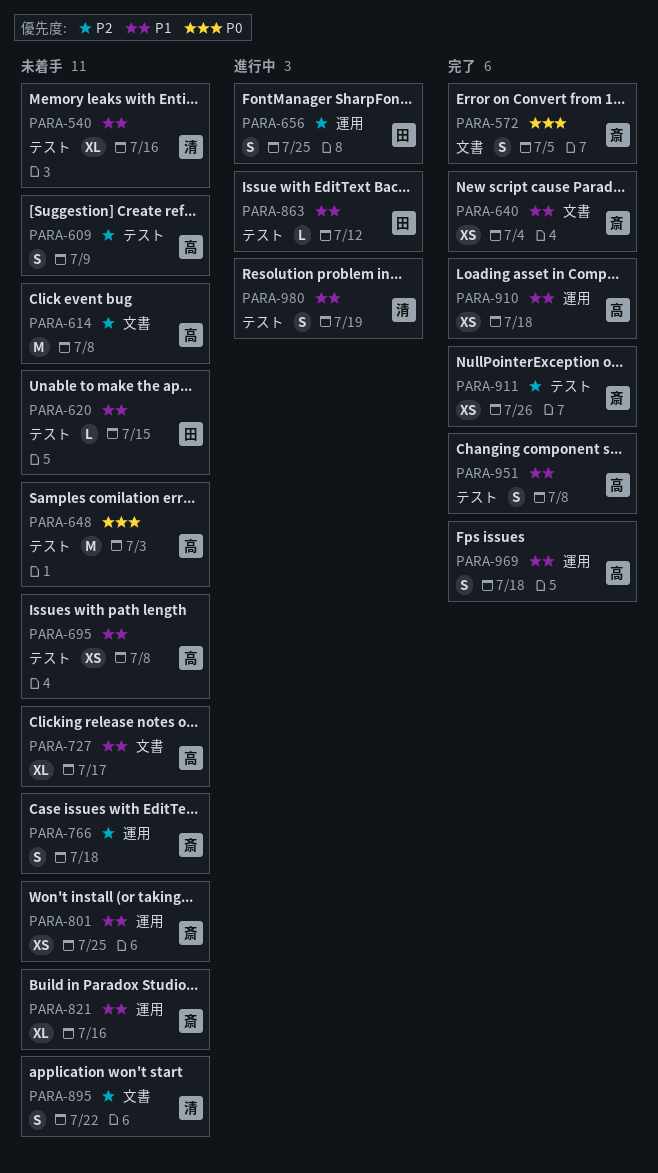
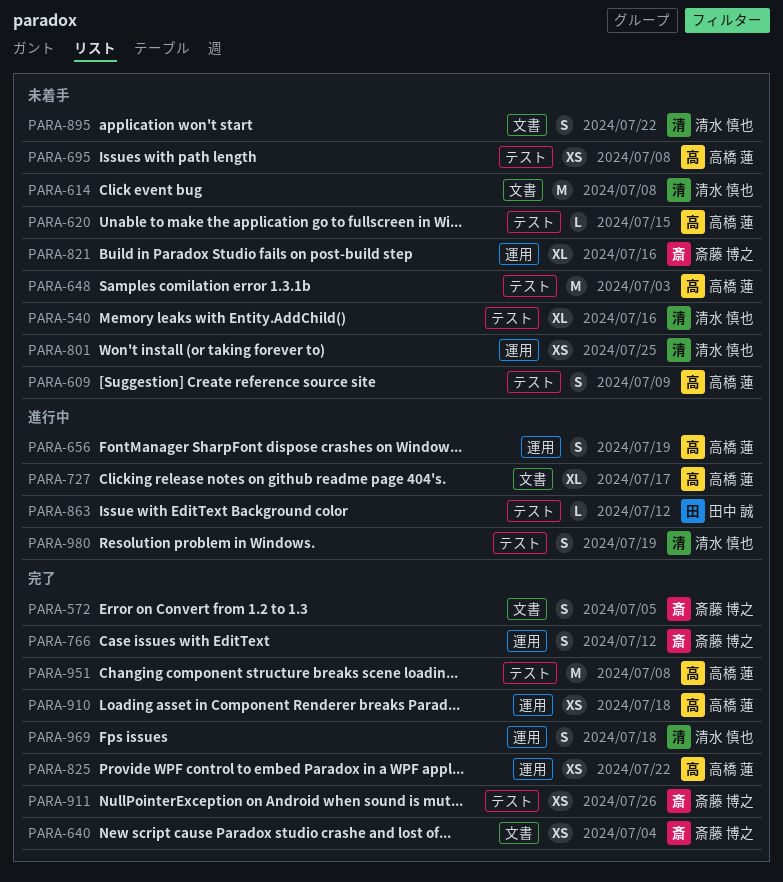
PARA-614, owner: 高橋 蓮 -> 清水 慎也
PARA-620, owner: 田中 誠 -> 高橋 蓮
PARA-656, owner: 田中 誠 -> 高橋 蓮
PARA-656, due: Jul 25 -> Jul 19
PARA-727, status: 未着手 -> 進行中
PARA-766, status: 未着手 -> 完了
PARA-766, due: Jul 18 -> Jul 12
PARA-801, owner: 斎藤 博之 -> 清水 慎也
PARA-825: none -> present
PARA-951, estimate: S -> M
PARA-969, owner: 高橋 蓮 -> 清水 慎也

